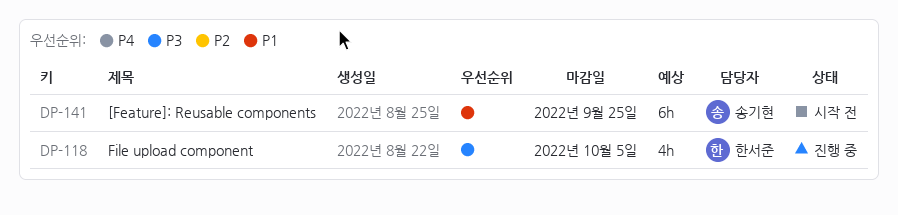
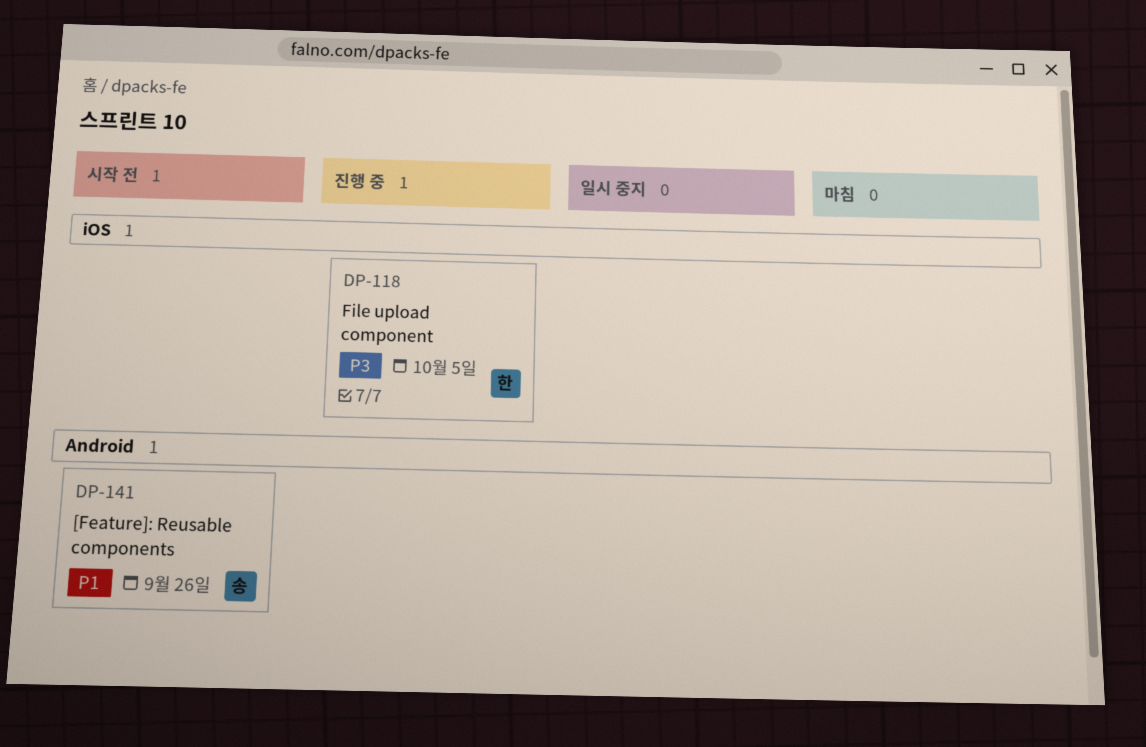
DP-141, due: Sep 25 -> Sep 26

